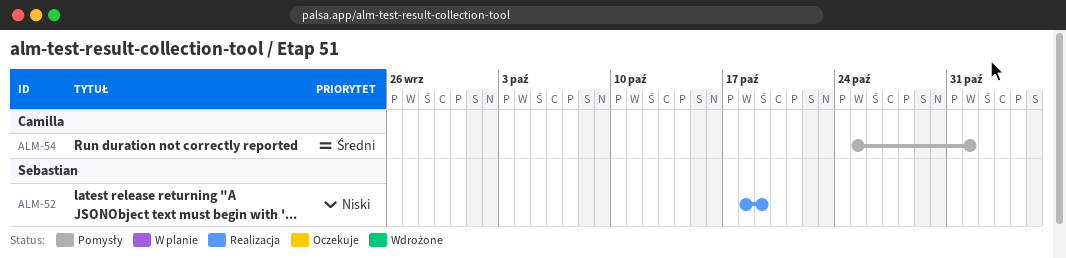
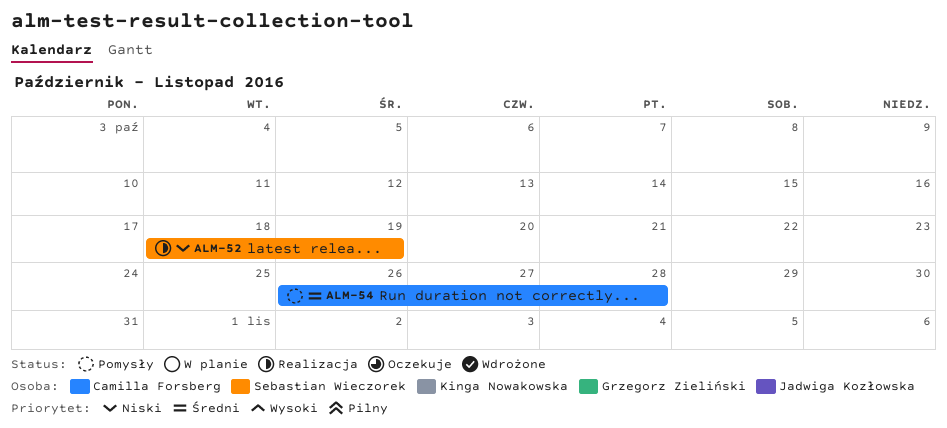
ALM-54, start: Oct 25 -> Oct 26
ALM-54, due: Nov 1 -> Oct 28

